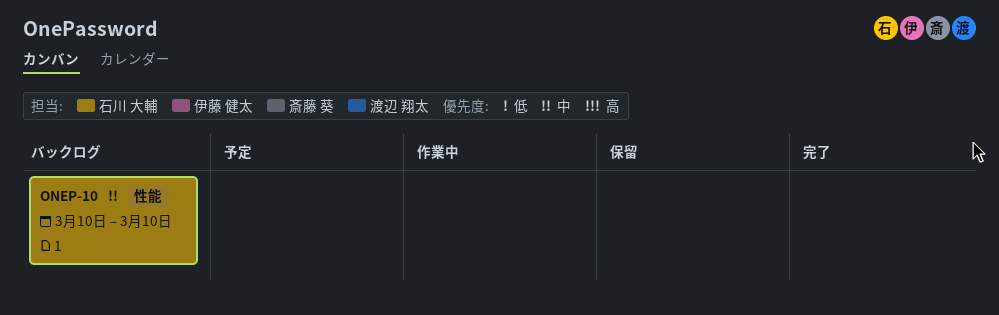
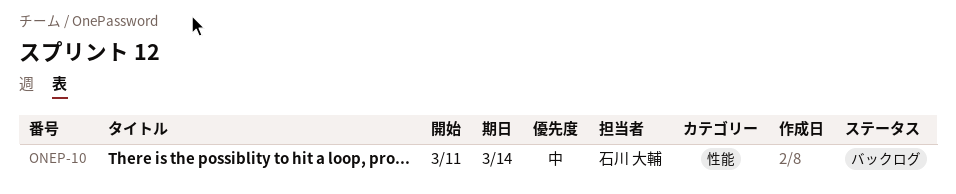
ONEP-10, start: Mar 10 -> Mar 11
ONEP-10, due: Mar 10 -> Mar 14

